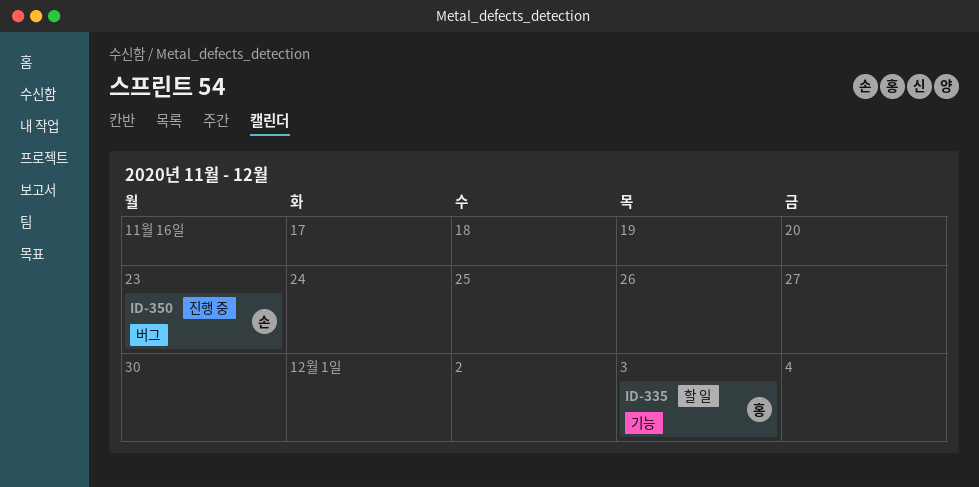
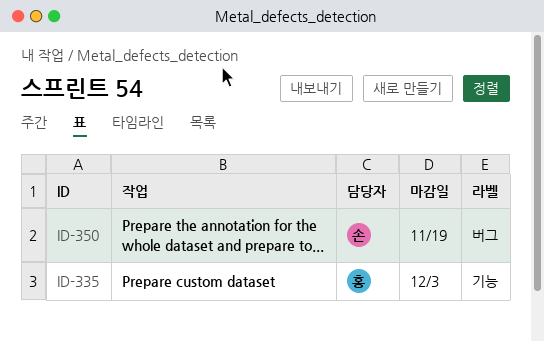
ID-350, due: Nov 23 -> Nov 19

